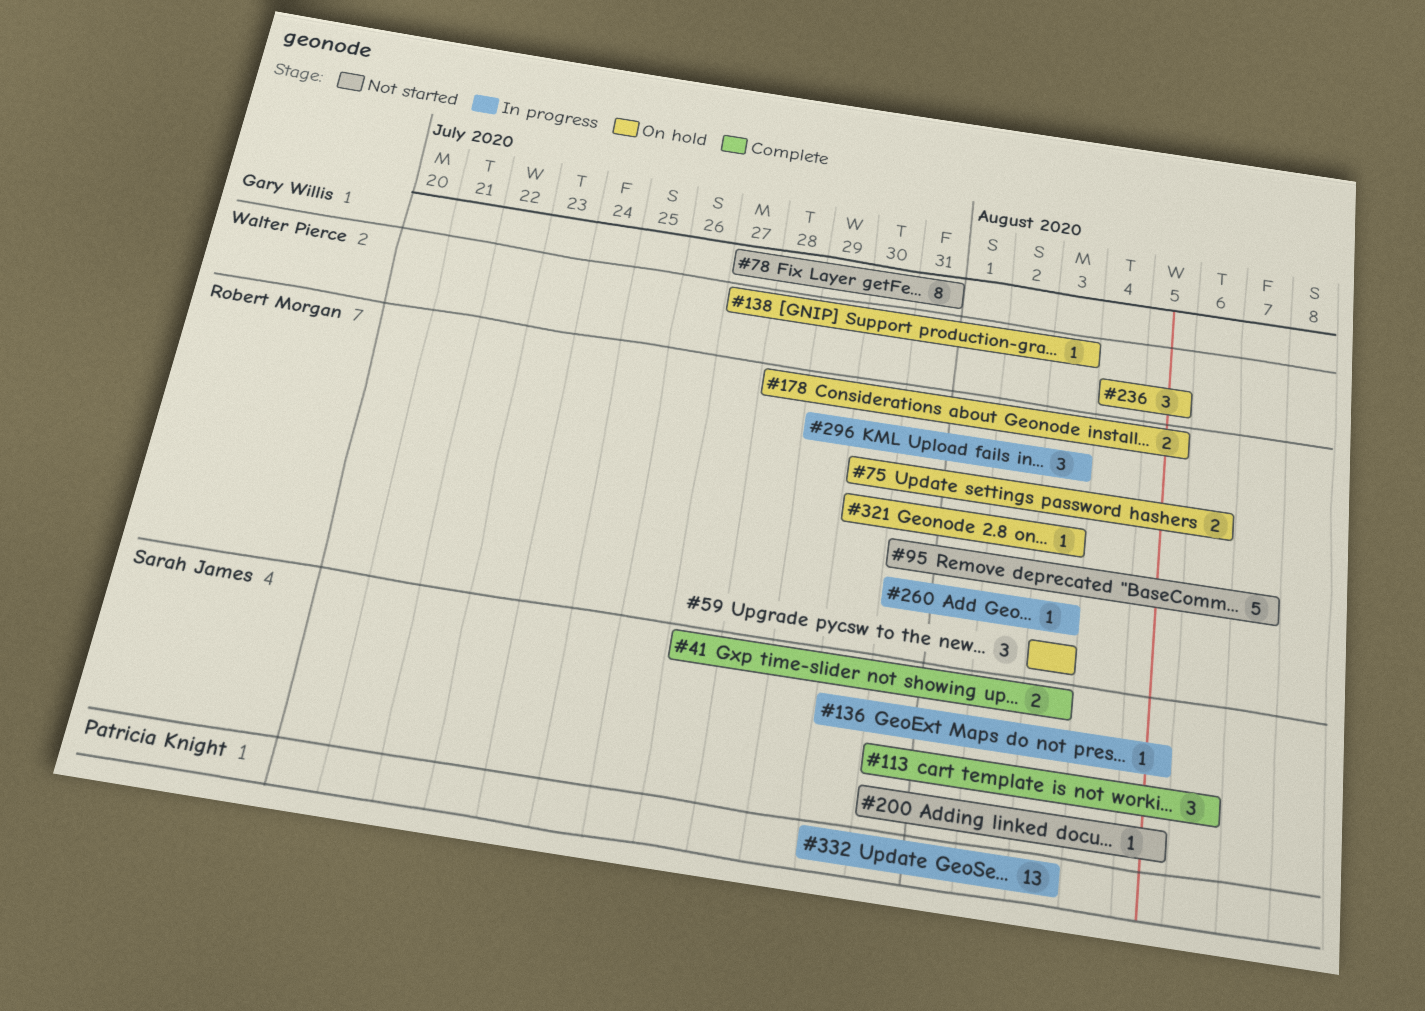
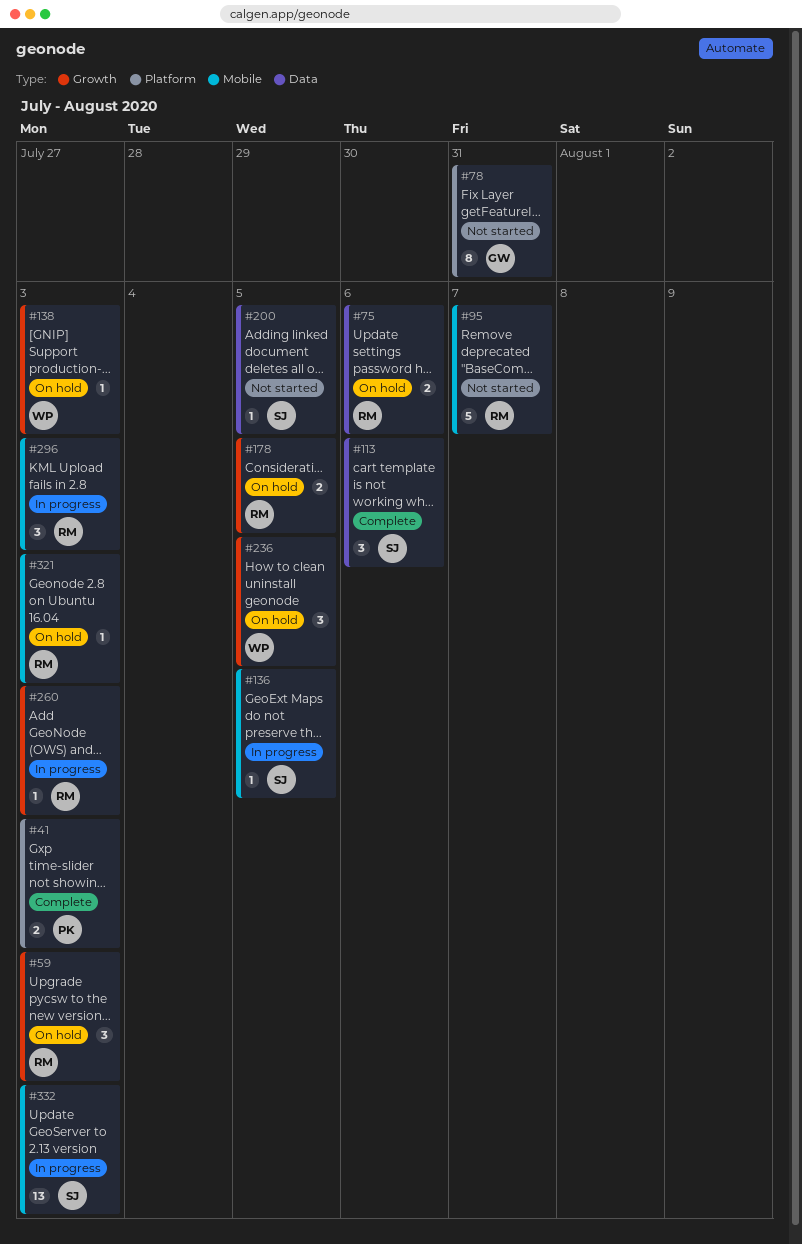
#41, owner: Sarah James -> Patricia Knight
#332, owner: Patricia Knight -> Sarah James

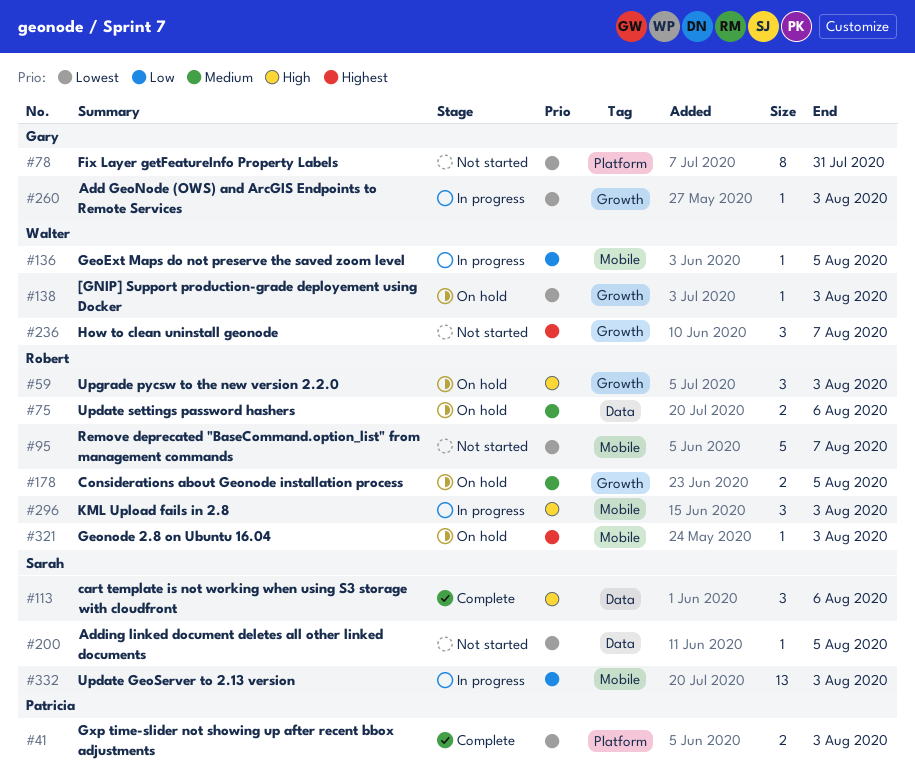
#136, owner: Sarah -> Walter
#236, status: On hold -> Not started
#236, due: Aug 5 -> Aug 7
#260, owner: Robert -> Gary

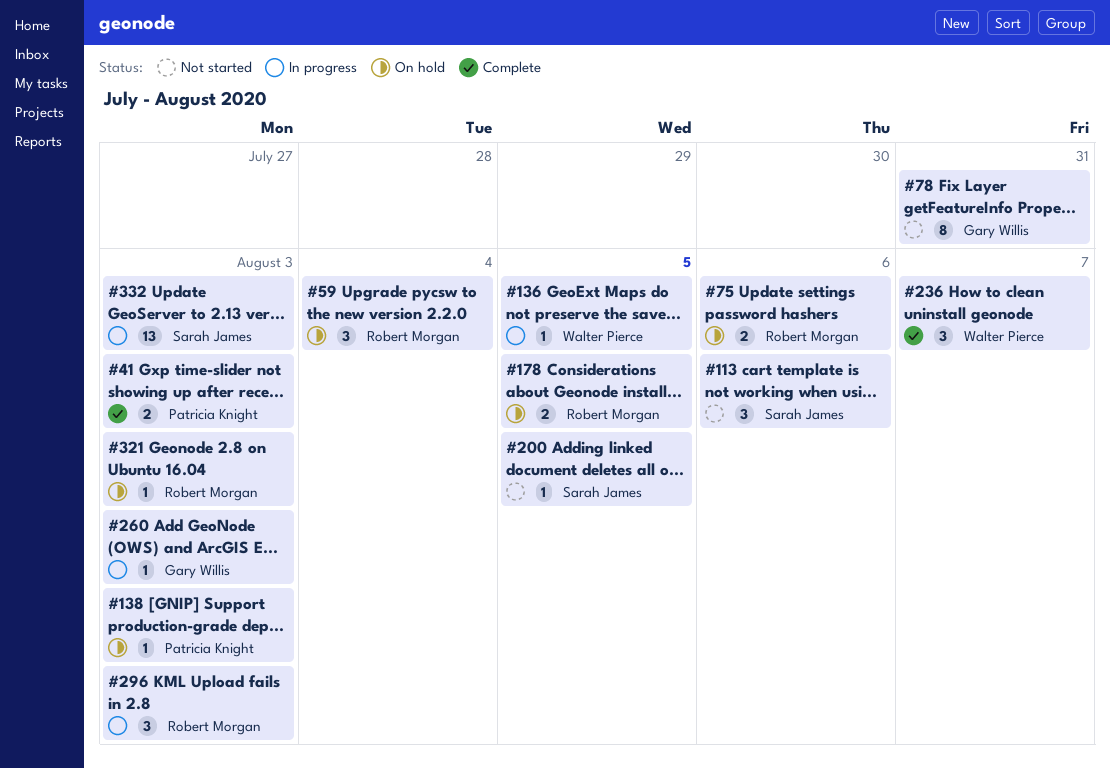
#59, due: Aug 3 -> Aug 4
#95: present -> none
#113, status: Complete -> Not started
#138, owner: Walter Pierce -> Patricia Knight
#236, status: Not started -> Complete

